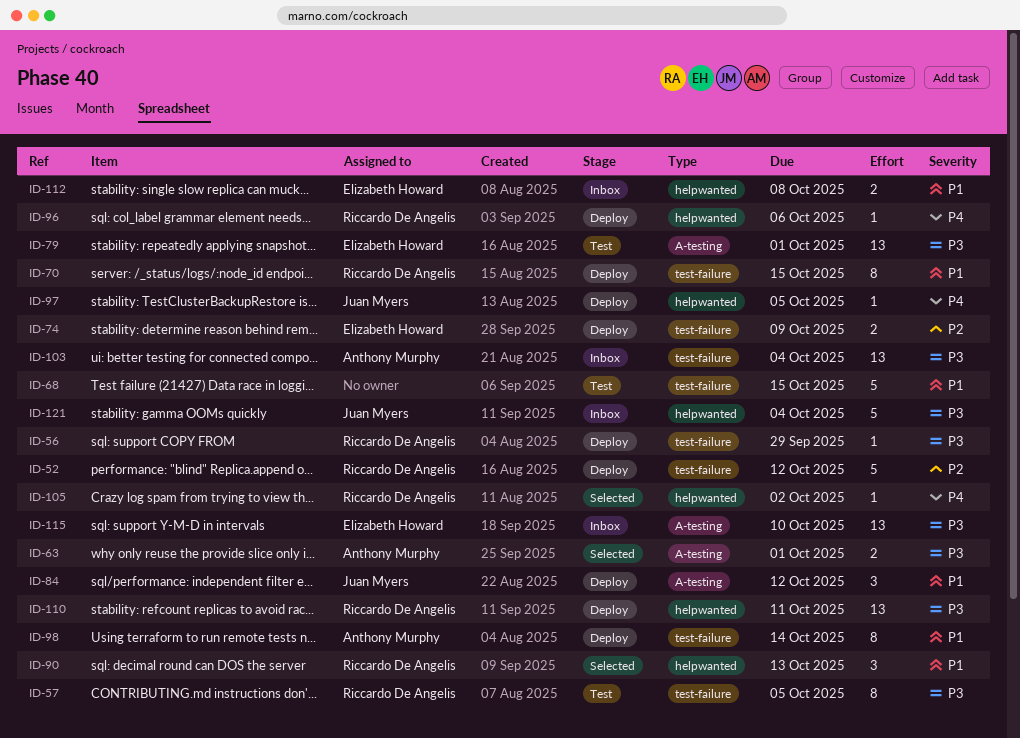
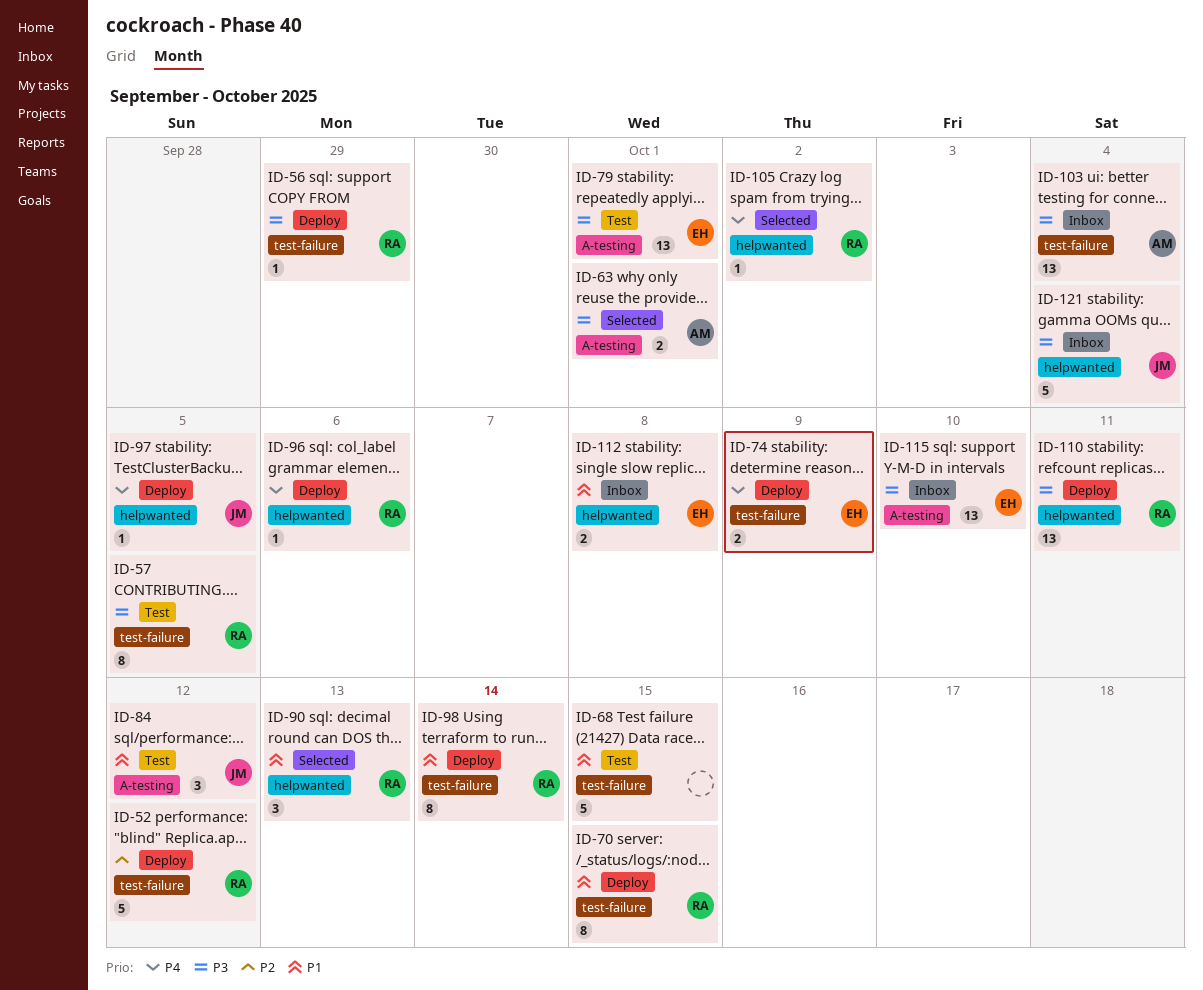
ID-74, priority: P2 -> P4
ID-84, status: Deploy -> Test
ID-98, owner: Anthony Murphy -> Riccardo De Angelis

